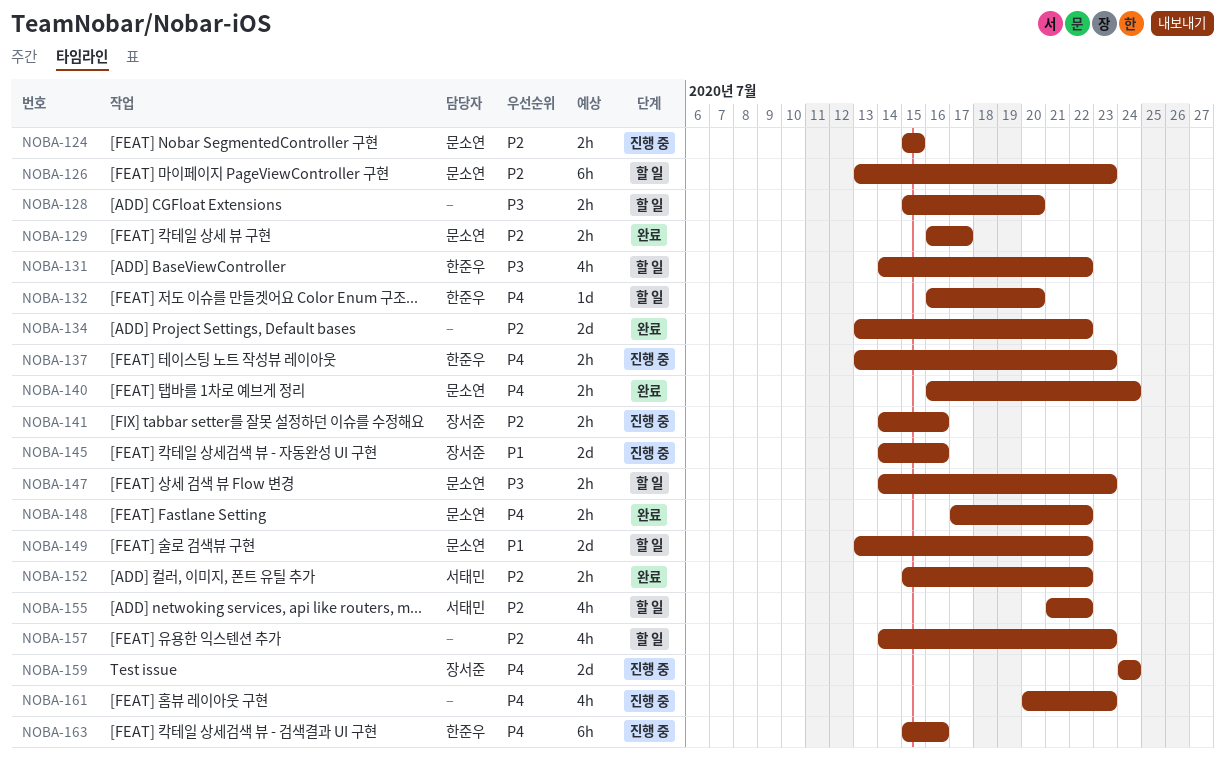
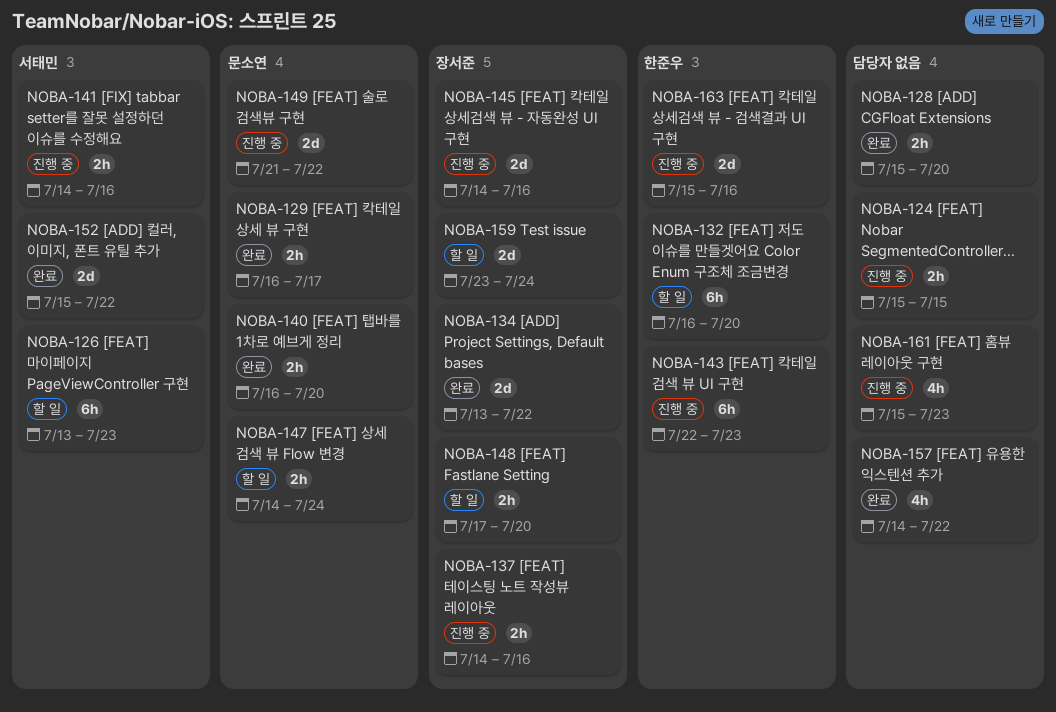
NOBA-124, owner: 문소연 -> none
NOBA-126, owner: 문소연 -> 서태민
NOBA-128, status: 할 일 -> 완료
NOBA-131: present -> none
NOBA-132, estimate: 1d -> 6h
NOBA-134, owner: none -> 장서준
NOBA-137, owner: 한준우 -> 장서준
NOBA-137, start: Jul 13 -> Jul 14
NOBA-137, due: Jul 23 -> Jul 16
NOBA-140, due: Jul 24 -> Jul 20
NOBA-141, owner: 장서준 -> 서태민
NOBA-143: none -> present
NOBA-147, due: Jul 23 -> Jul 24
NOBA-148, status: 완료 -> 할 일
NOBA-148, owner: 문소연 -> 장서준
NOBA-148, due: Jul 22 -> Jul 20
NOBA-149, status: 할 일 -> 진행 중
NOBA-149, start: Jul 13 -> Jul 21
NOBA-152, estimate: 2h -> 2d
NOBA-155: present -> none
NOBA-157, status: 할 일 -> 완료
NOBA-157, due: Jul 23 -> Jul 22
NOBA-159, status: 진행 중 -> 할 일
NOBA-159, start: Jul 24 -> Jul 23
NOBA-161, start: Jul 20 -> Jul 15
NOBA-163, estimate: 6h -> 2d

